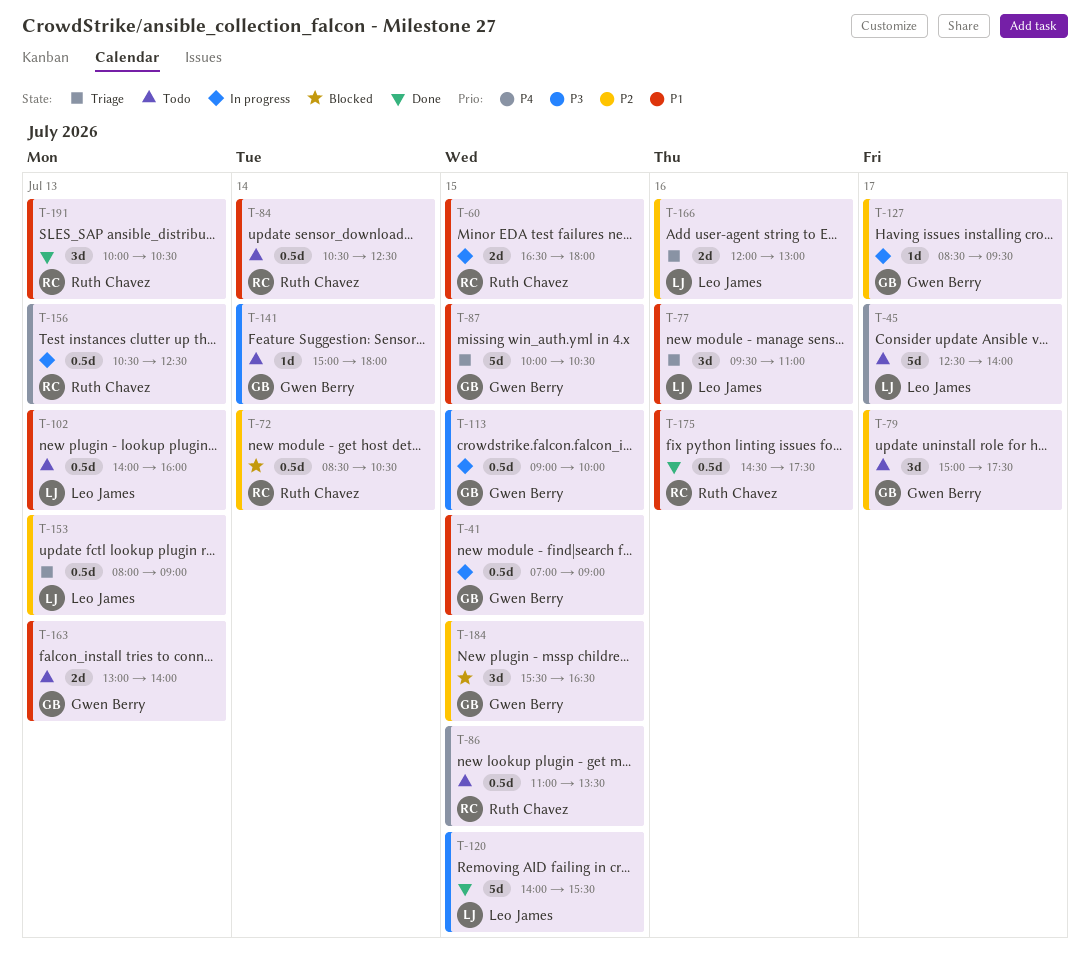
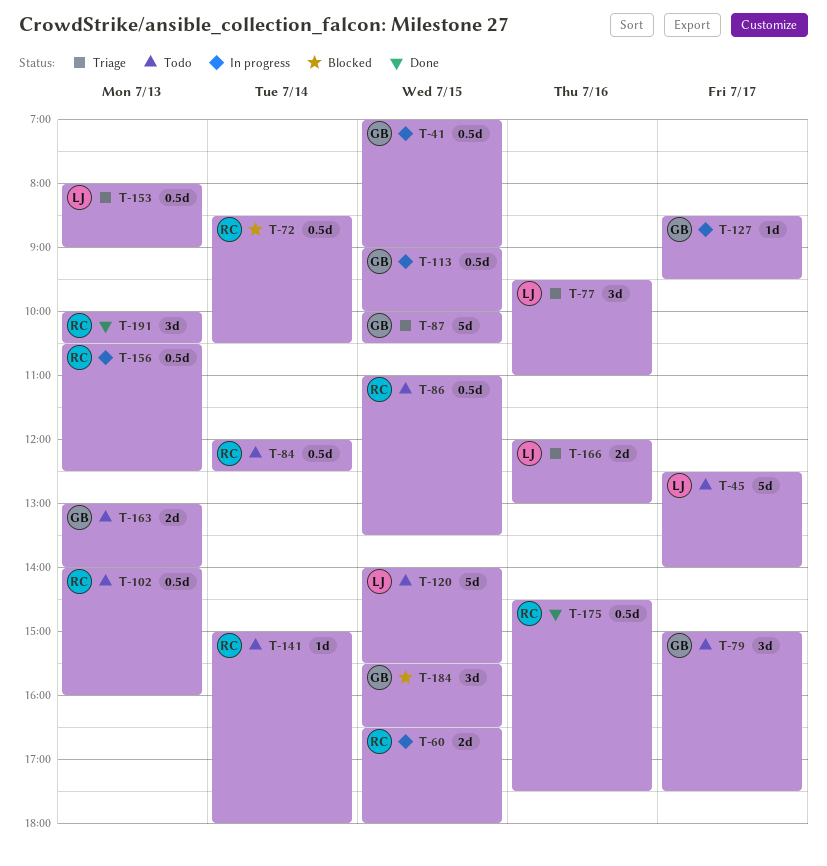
T-84, begins: 10:30 -> 12:00
T-102, owner: Leo James -> Ruth Chavez
T-120, status: Done -> Todo
T-141, owner: Gwen Berry -> Ruth Chavez

